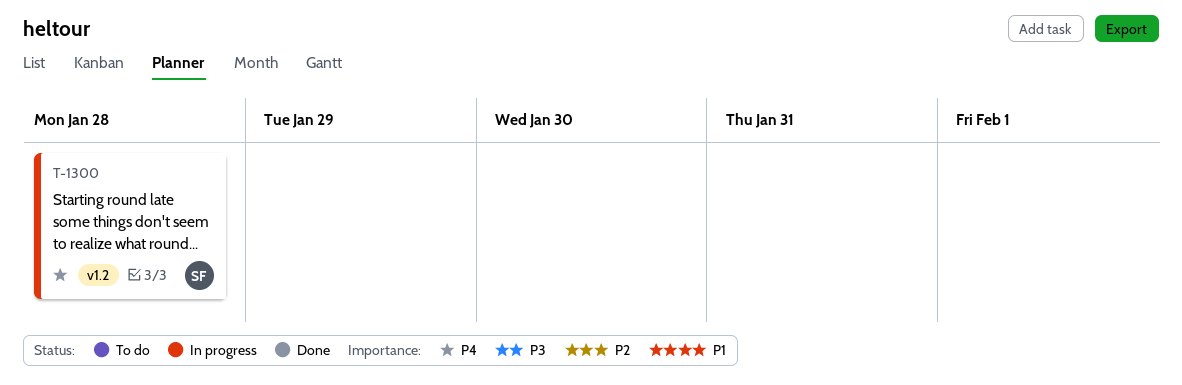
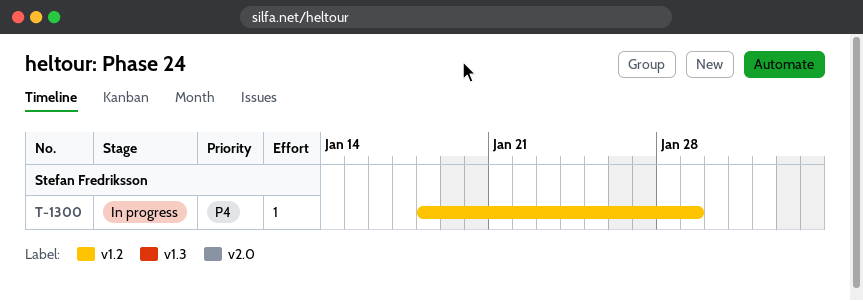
T-1300, due: Jan 28 -> Jan 29

